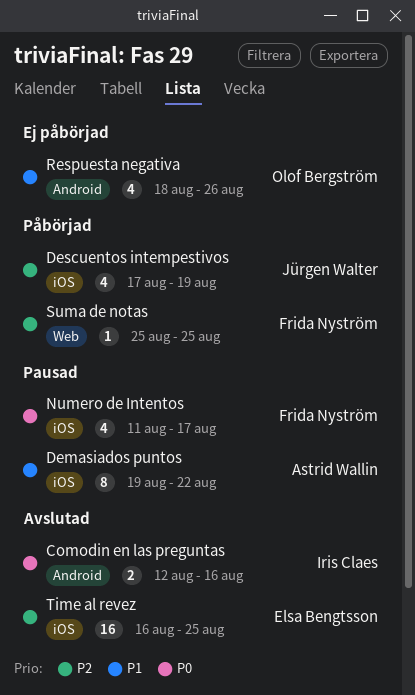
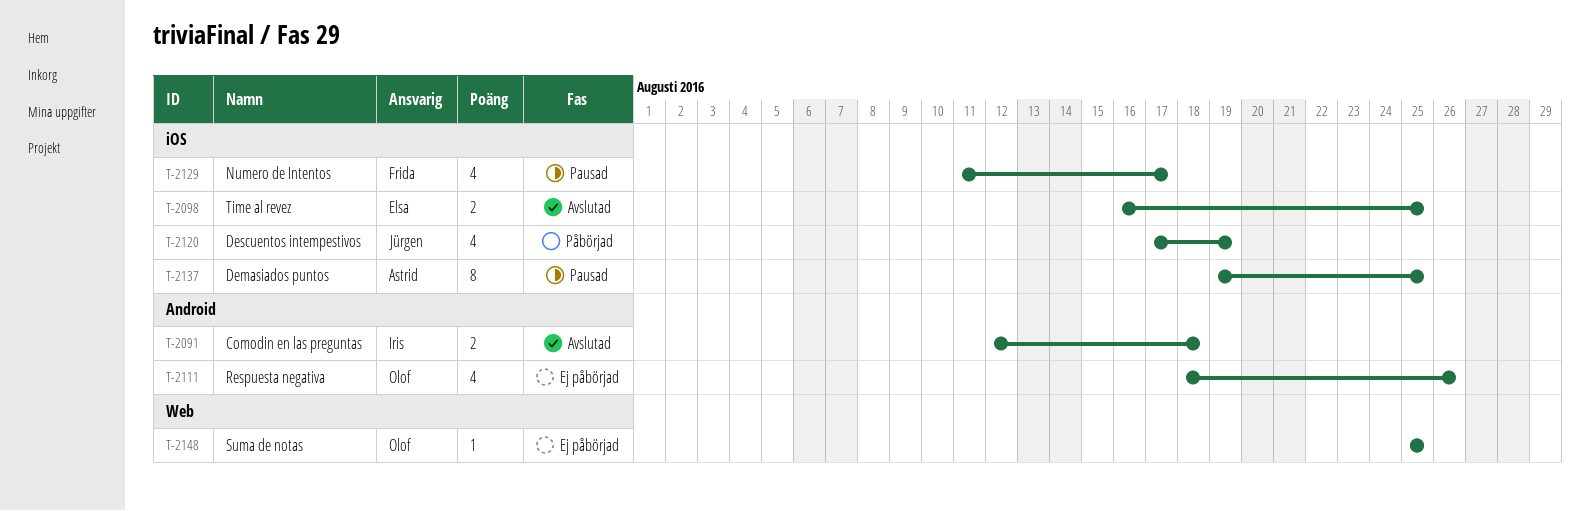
Comodin en las preguntas, due: Aug 16 -> Aug 18
Demasiados puntos, due: Aug 22 -> Aug 25
Suma de notas, status: Påbörjad -> Ej påbörjad
Suma de notas, owner: Frida Nyström -> Olof Bergström
Time al revez, estimate: 16 -> 2

